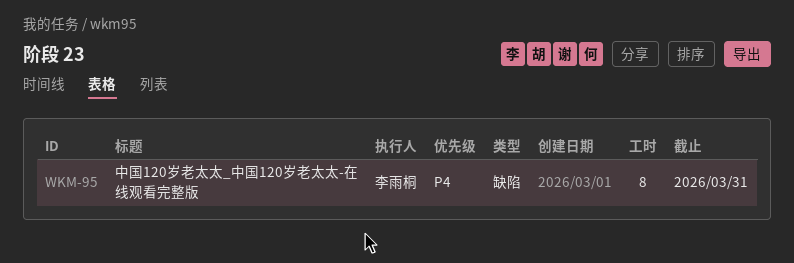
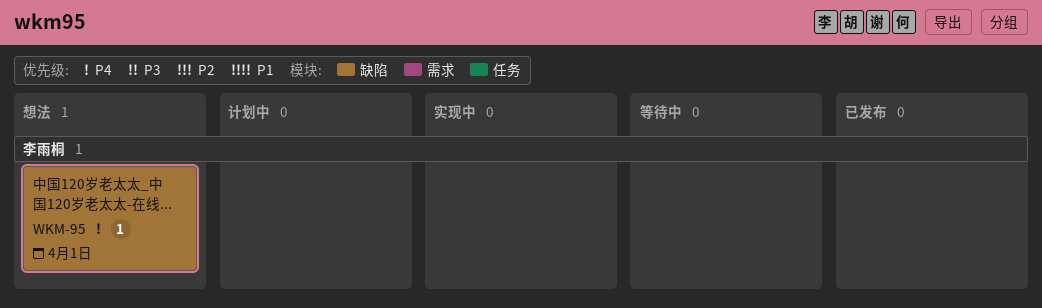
WKM-95, estimate: 8 -> 1
WKM-95, due: Mar 31 -> Apr 1

